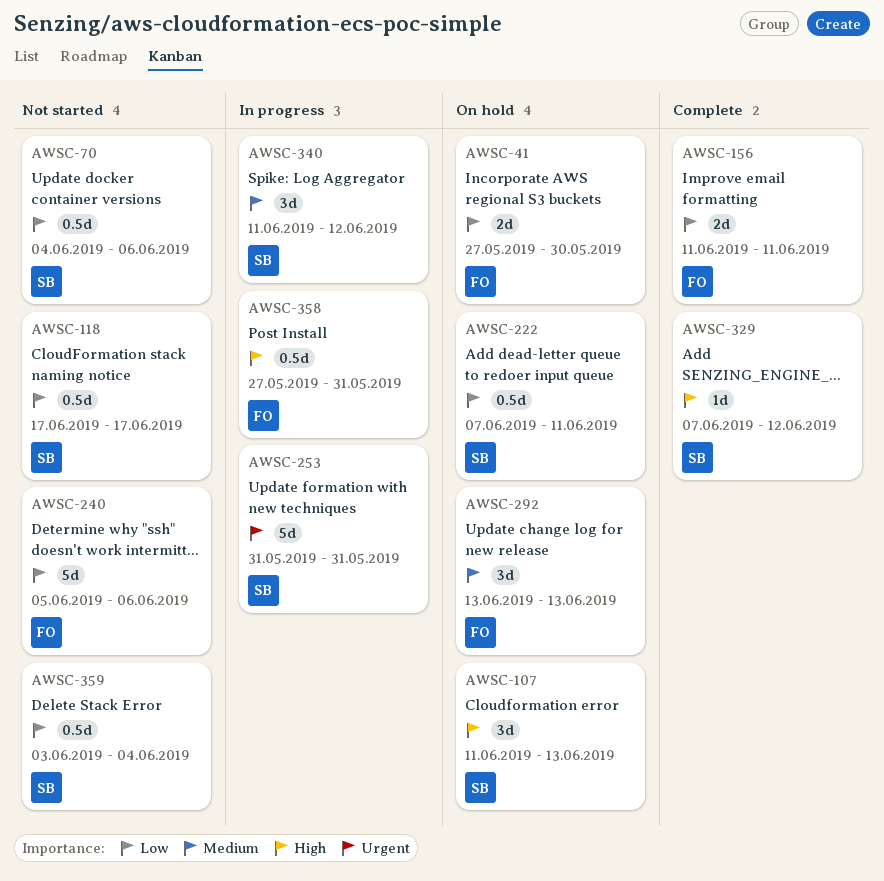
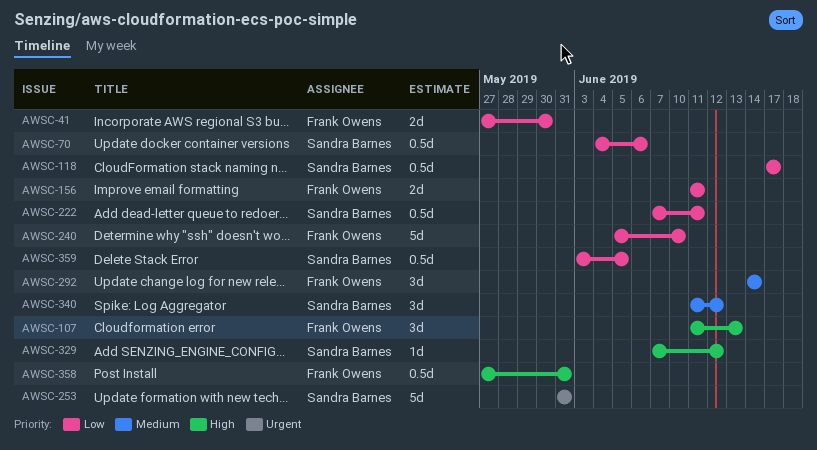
AWSC-107, owner: Sandra Barnes -> Frank Owens
AWSC-240, due: Jun 6 -> Jun 10
AWSC-292, start: Jun 13 -> Jun 14
AWSC-292, due: Jun 13 -> Jun 14
AWSC-359, due: Jun 4 -> Jun 5

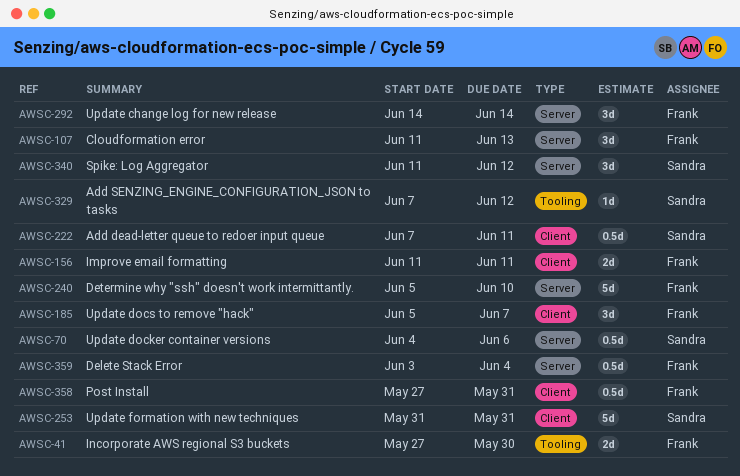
AWSC-118: present -> none
AWSC-185: none -> present
AWSC-359, owner: Sandra Barnes -> Frank Owens
AWSC-359, due: Jun 5 -> Jun 4

